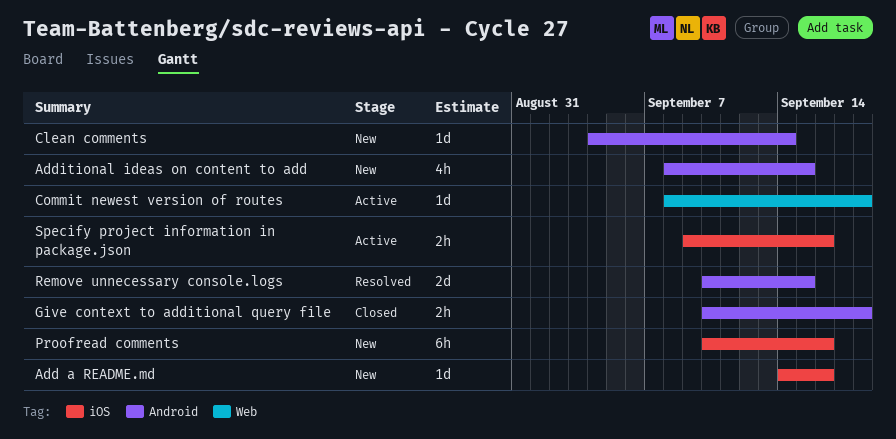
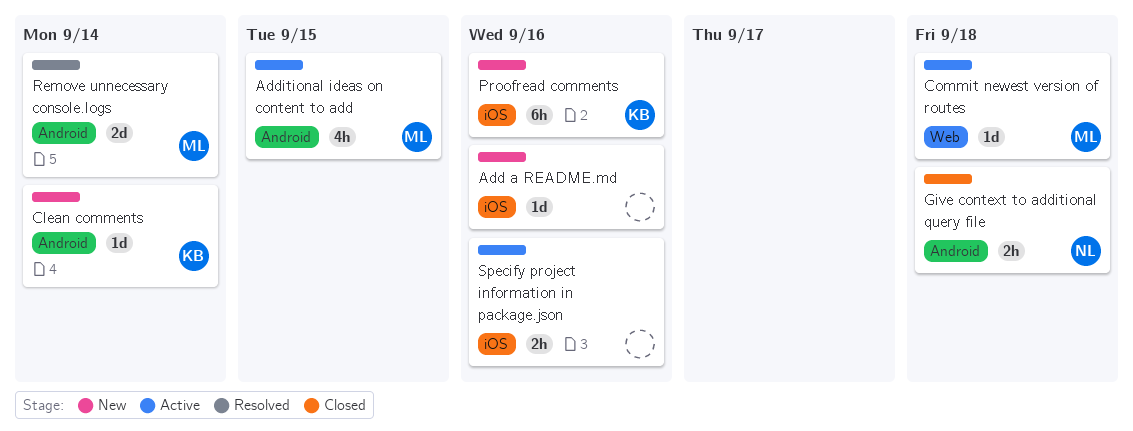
Additional ideas on content to add, status: New -> Active
Remove unnecessary console.logs, due: Sep 15 -> Sep 14

